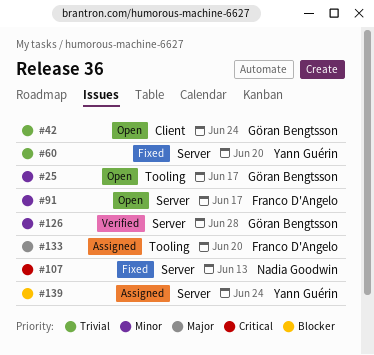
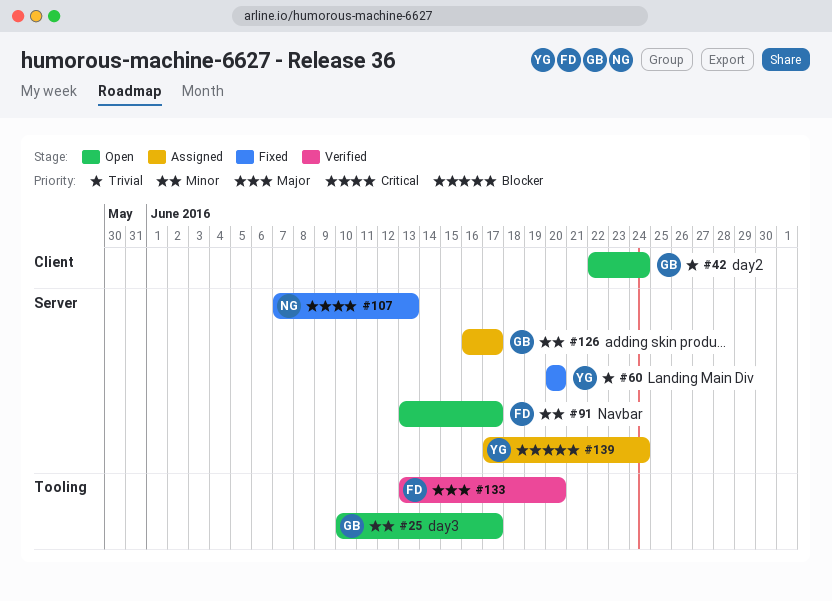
#126, status: Verified -> Assigned
#126, due: Jun 28 -> Jun 17
#133, status: Assigned -> Verified

